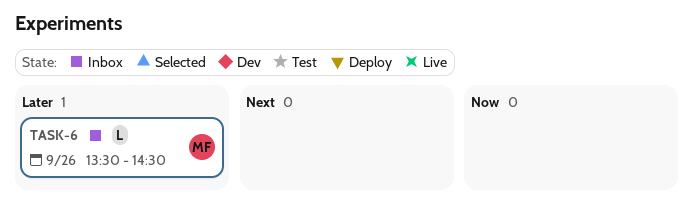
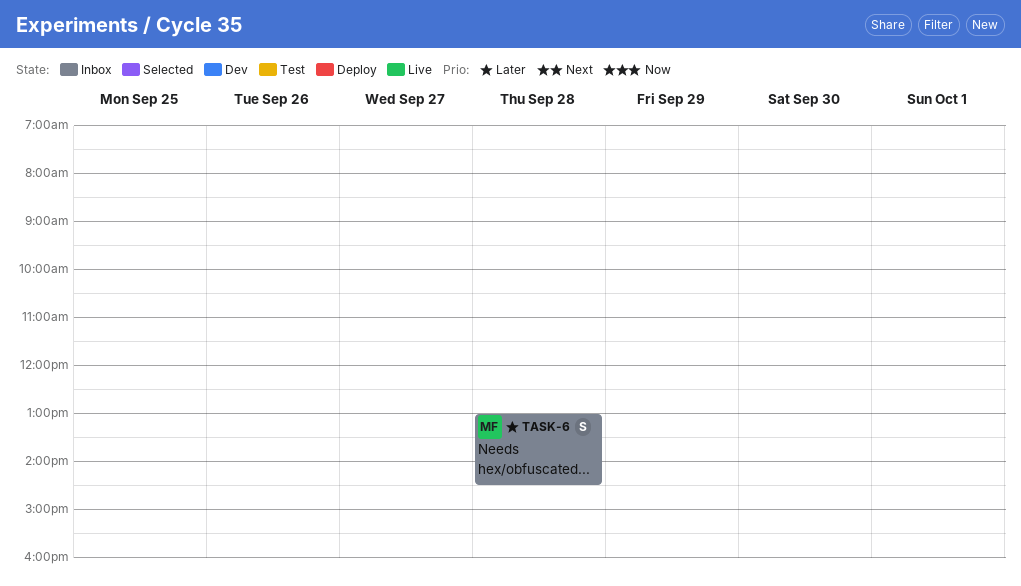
TASK-6, estimate: L -> S
TASK-6, day: Sep 26 -> Sep 28
TASK-6, begins: 13:30 -> 13:00

